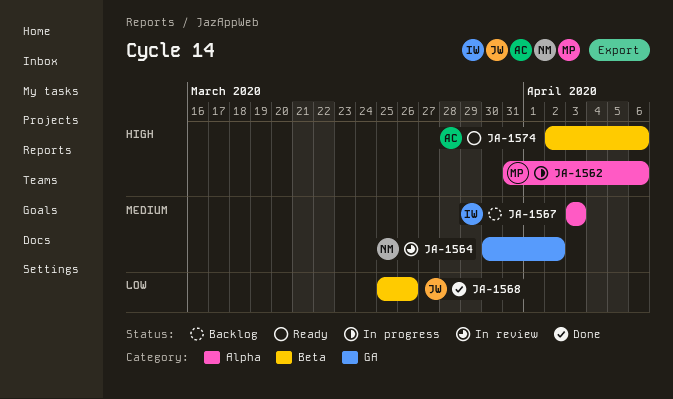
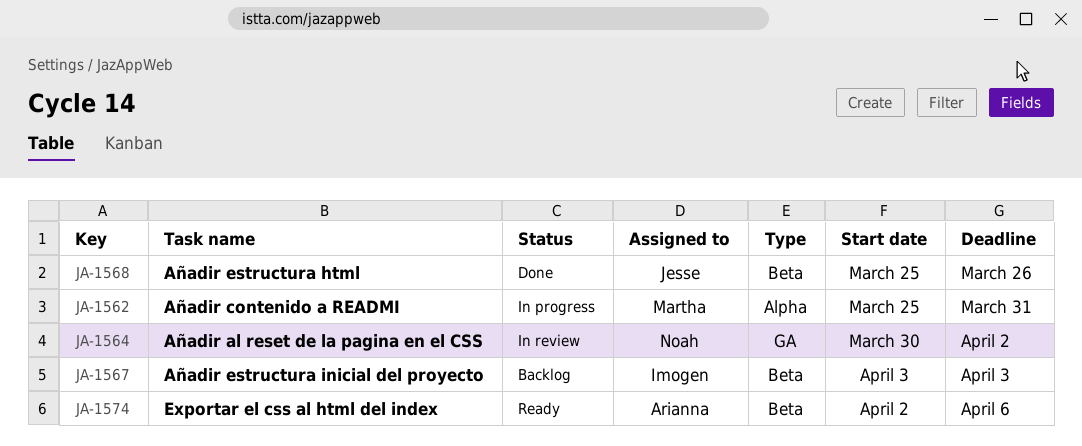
JA-1562, start: Mar 31 -> Mar 25
JA-1562, due: Apr 6 -> Mar 31
JA-1567, label: Alpha -> Beta

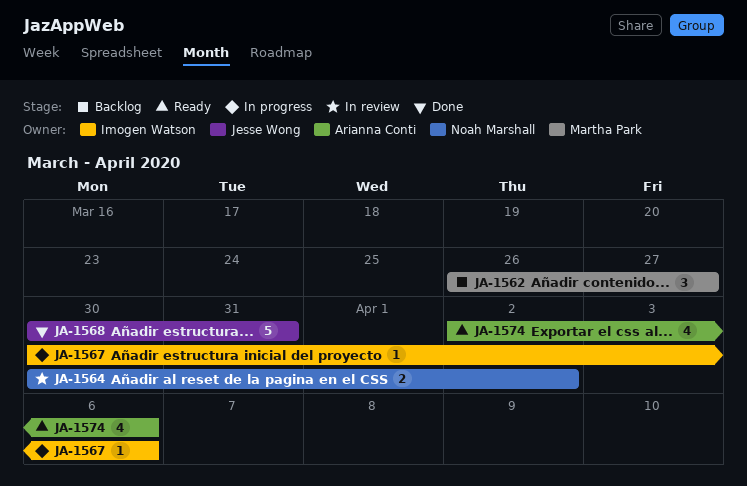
JA-1562, status: In progress -> Backlog
JA-1562, start: Mar 25 -> Mar 26
JA-1562, due: Mar 31 -> Mar 27
JA-1567, status: Backlog -> In progress
JA-1567, start: Apr 3 -> Mar 30
JA-1567, due: Apr 3 -> Apr 6
JA-1568, start: Mar 25 -> Mar 30
JA-1568, due: Mar 26 -> Mar 31

